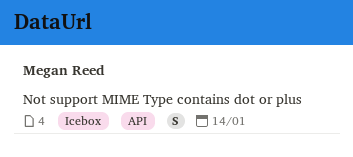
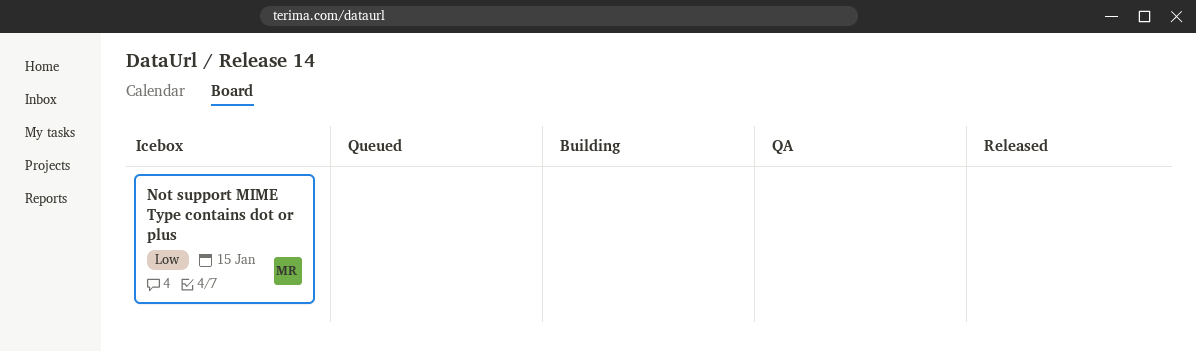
Not support MIME Type contains dot or plus, due: Jan 14 -> Jan 15

